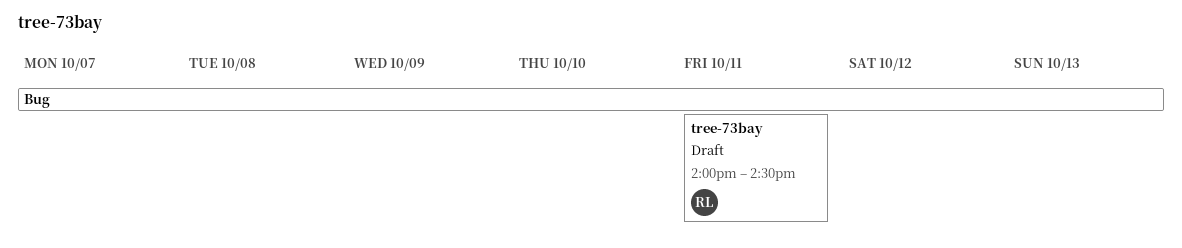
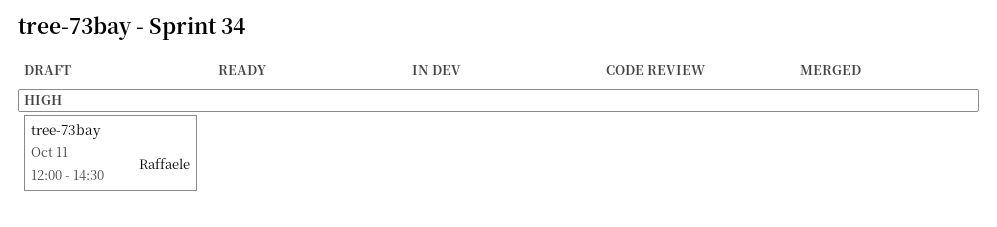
tree-73bay, begins: 14:00 -> 12:00

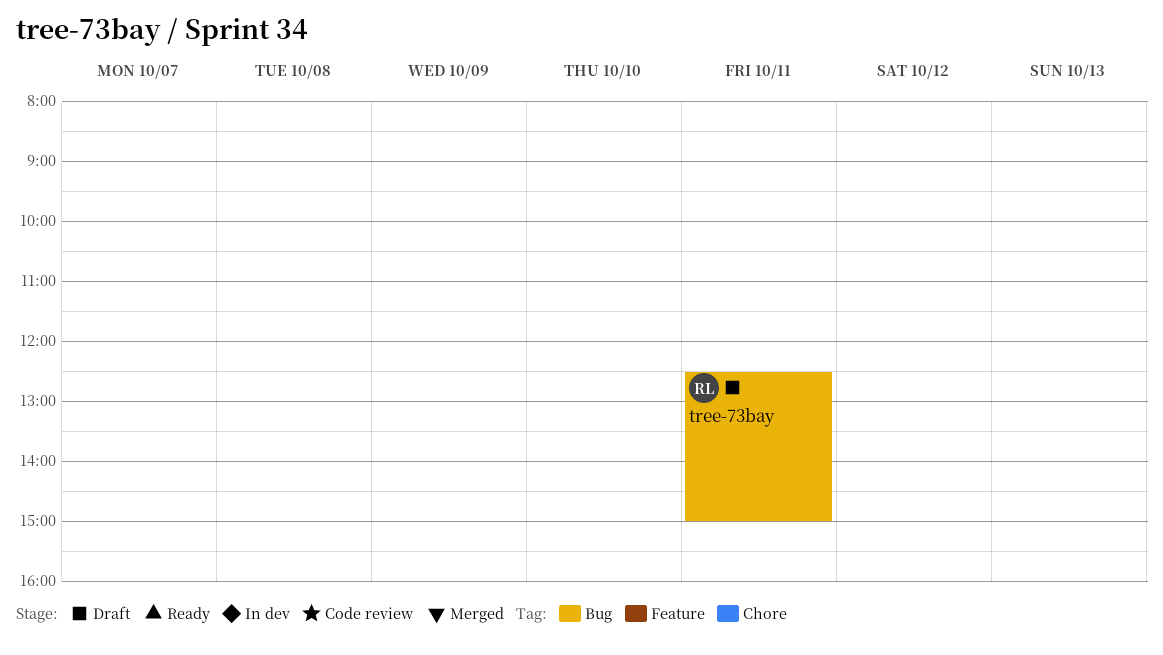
tree-73bay, begins: 12:00 -> 12:30
tree-73bay, ends: 14:30 -> 15:00

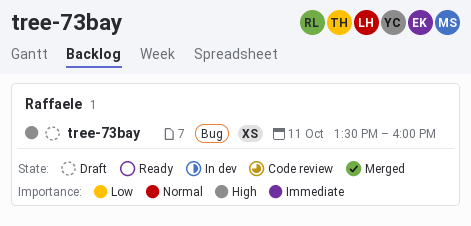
tree-73bay, begins: 12:30 -> 13:30
tree-73bay, ends: 15:00 -> 16:00

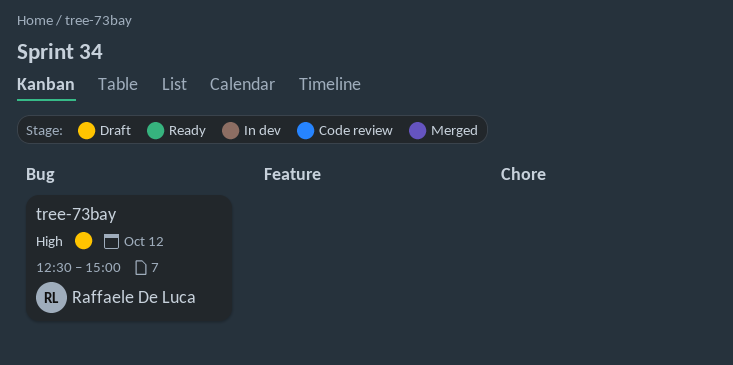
tree-73bay, day: Oct 11 -> Oct 12
tree-73bay, begins: 13:30 -> 12:30
tree-73bay, ends: 16:00 -> 15:00

